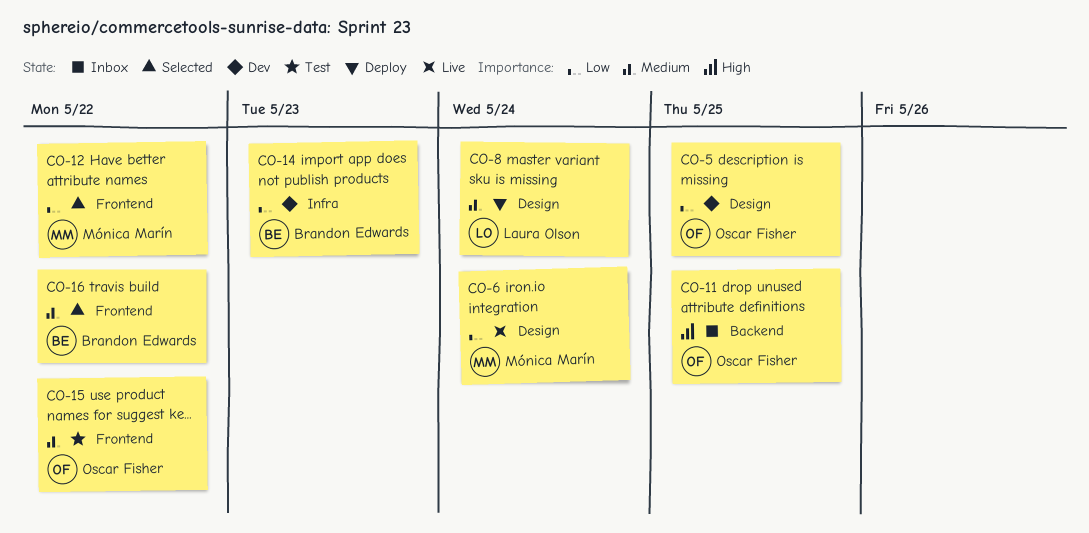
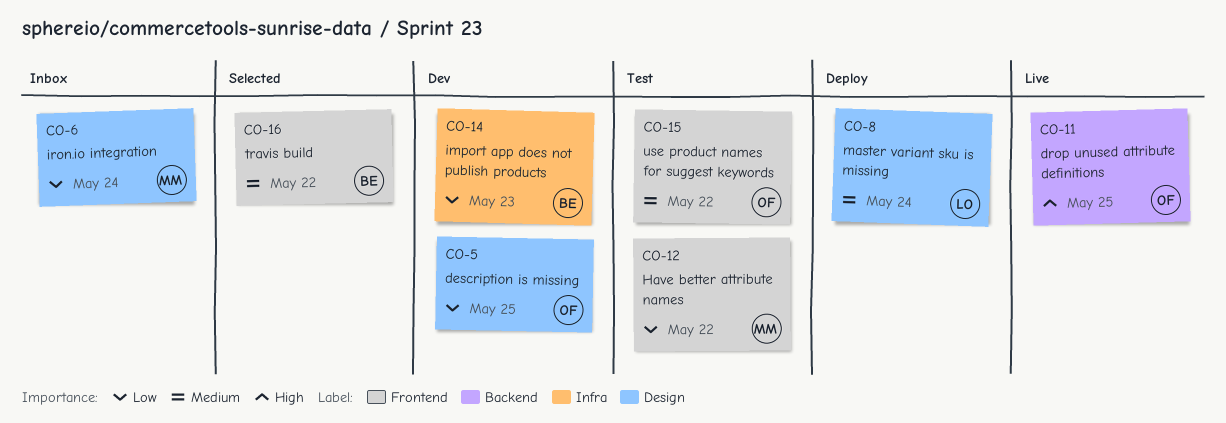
CO-6, status: Live -> Inbox
CO-11, status: Inbox -> Live
CO-12, status: Selected -> Test

